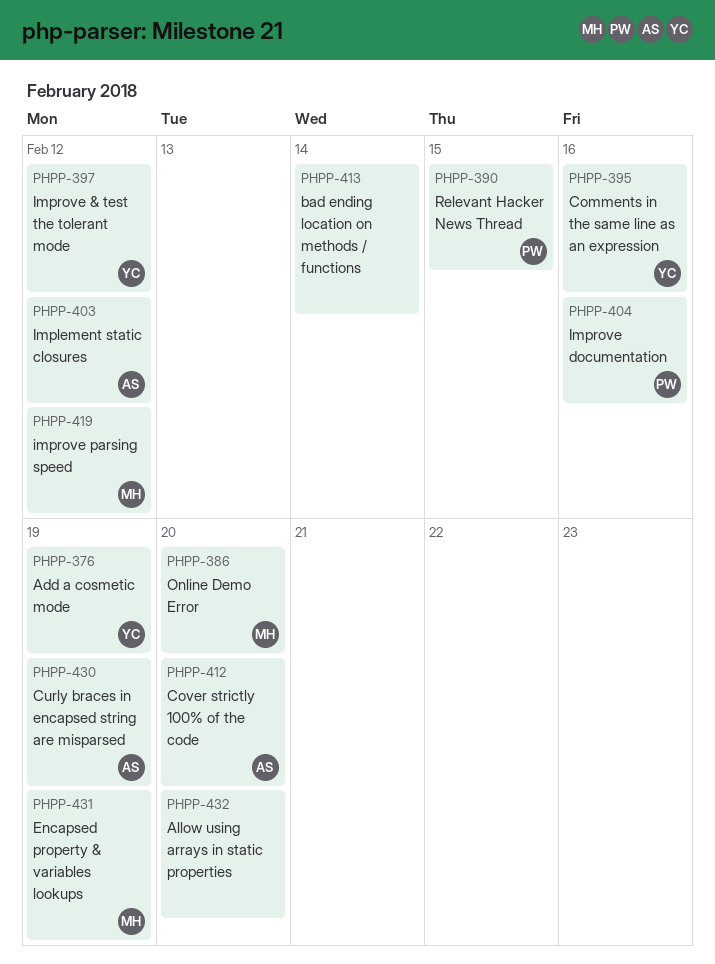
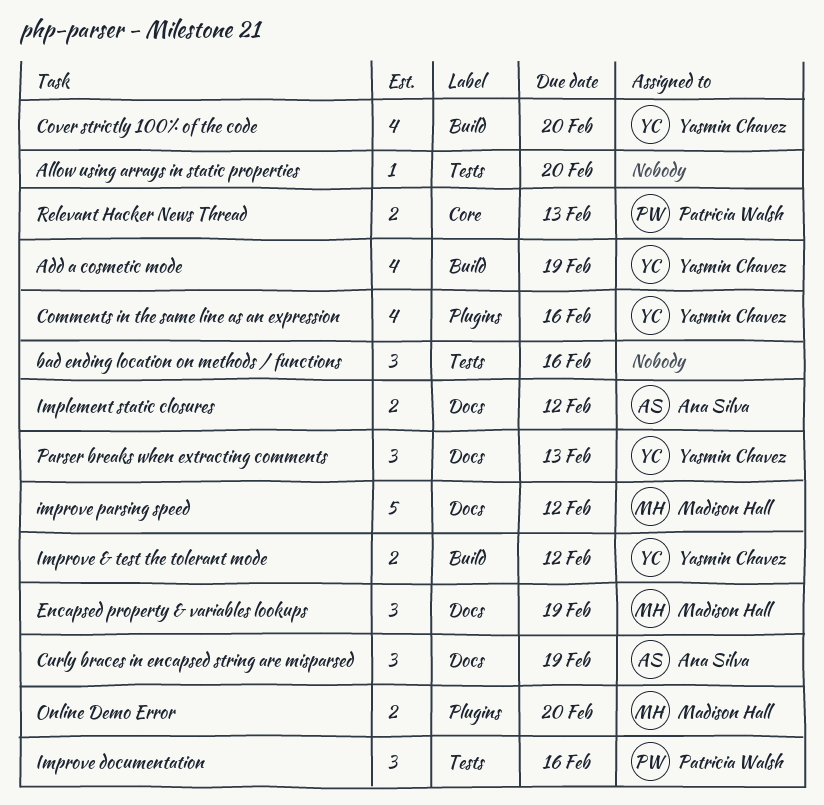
bad ending location on methods / functions, due: Feb 14 -> Feb 16
Cover strictly 100% of the code, owner: Ana Silva -> Yasmin Chavez
Parser breaks when extracting comments: none -> present
Relevant Hacker News Thread, due: Feb 15 -> Feb 13

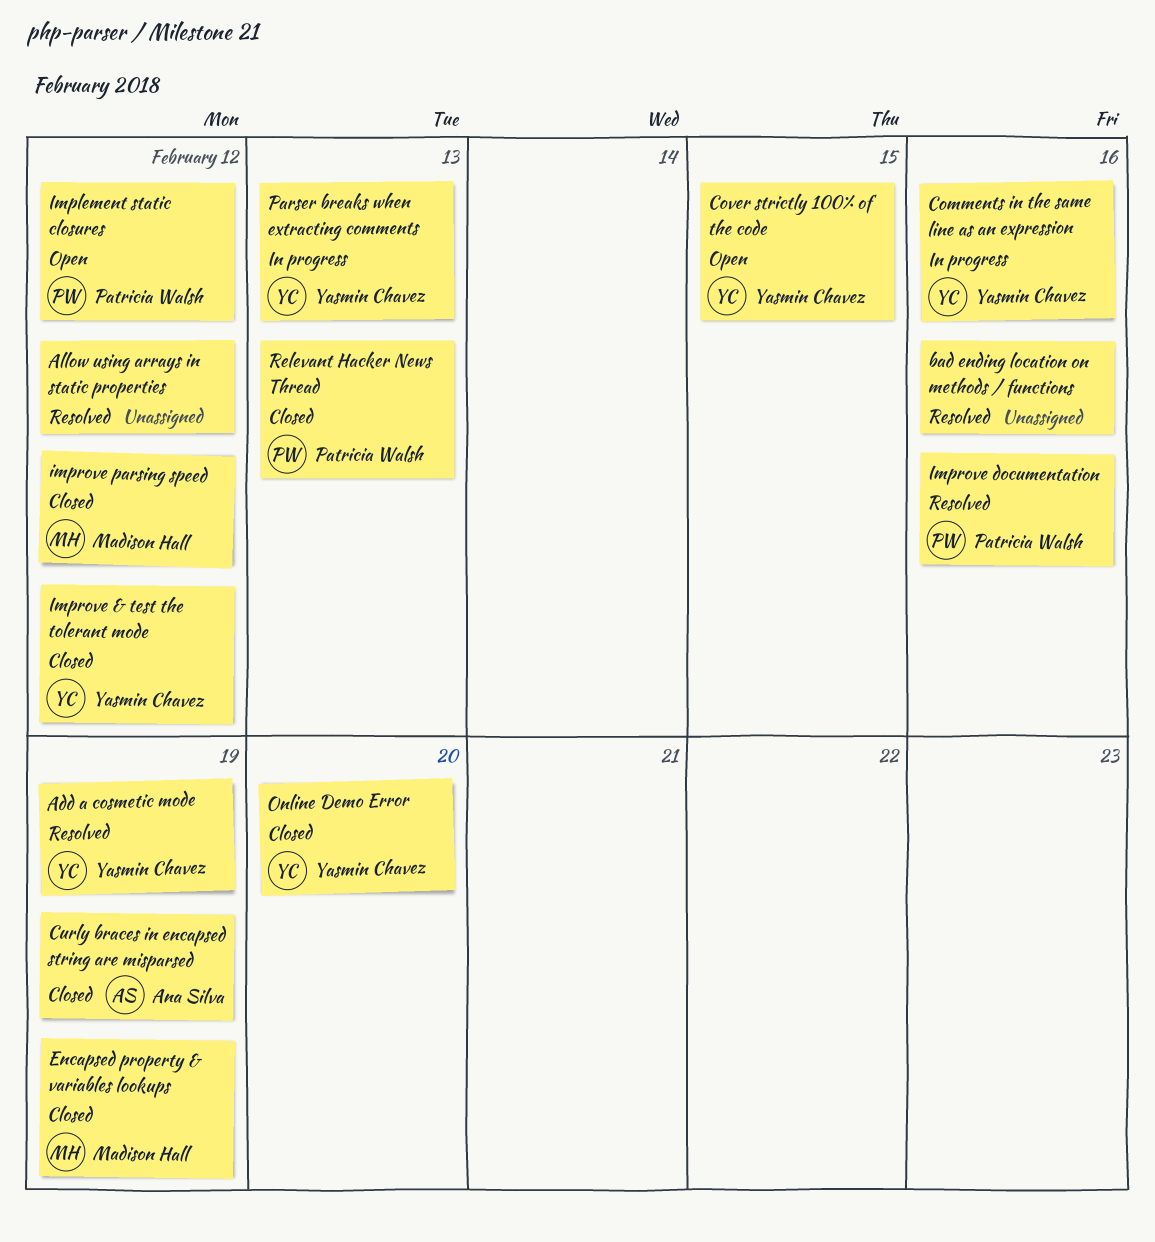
Allow using arrays in static properties, due: Feb 20 -> Feb 12
Cover strictly 100% of the code, due: Feb 20 -> Feb 15
Implement static closures, owner: Ana Silva -> Patricia Walsh
Online Demo Error, owner: Madison Hall -> Yasmin Chavez

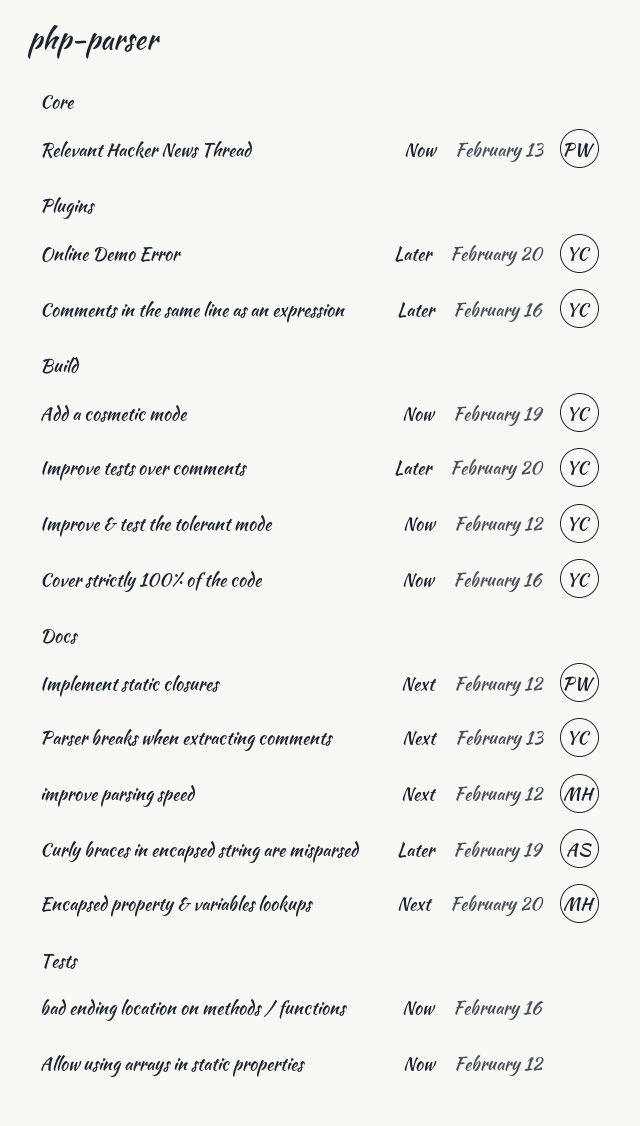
Cover strictly 100% of the code, due: Feb 15 -> Feb 16
Encapsed property & variables lookups, due: Feb 19 -> Feb 20
Improve documentation: present -> none
Improve tests over comments: none -> present

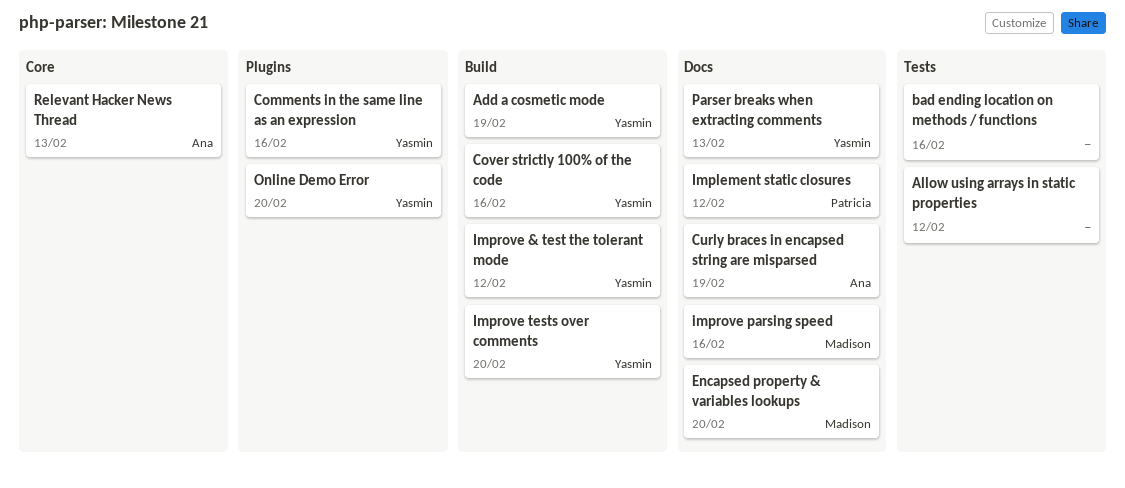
improve parsing speed, due: Feb 12 -> Feb 16
Relevant Hacker News Thread, owner: Patricia -> Ana

